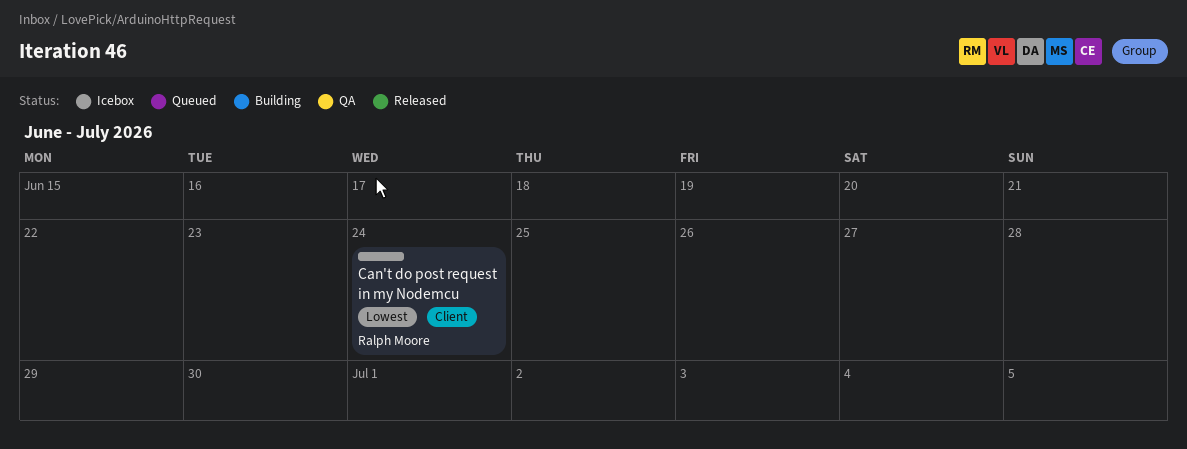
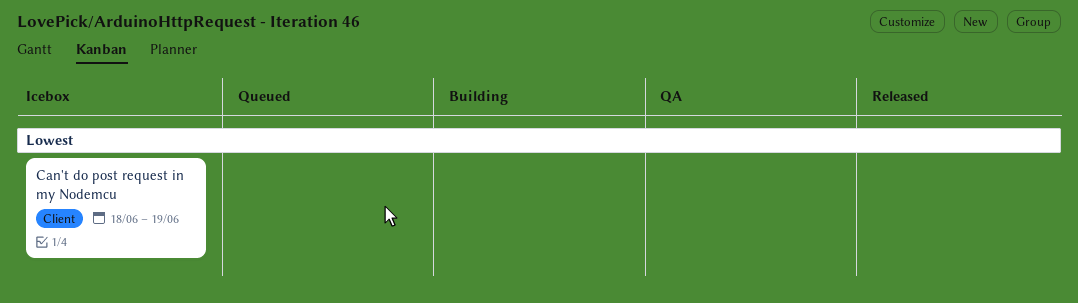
Can't do post request in my Nodemcu, due: Jun 24 -> Jun 19

